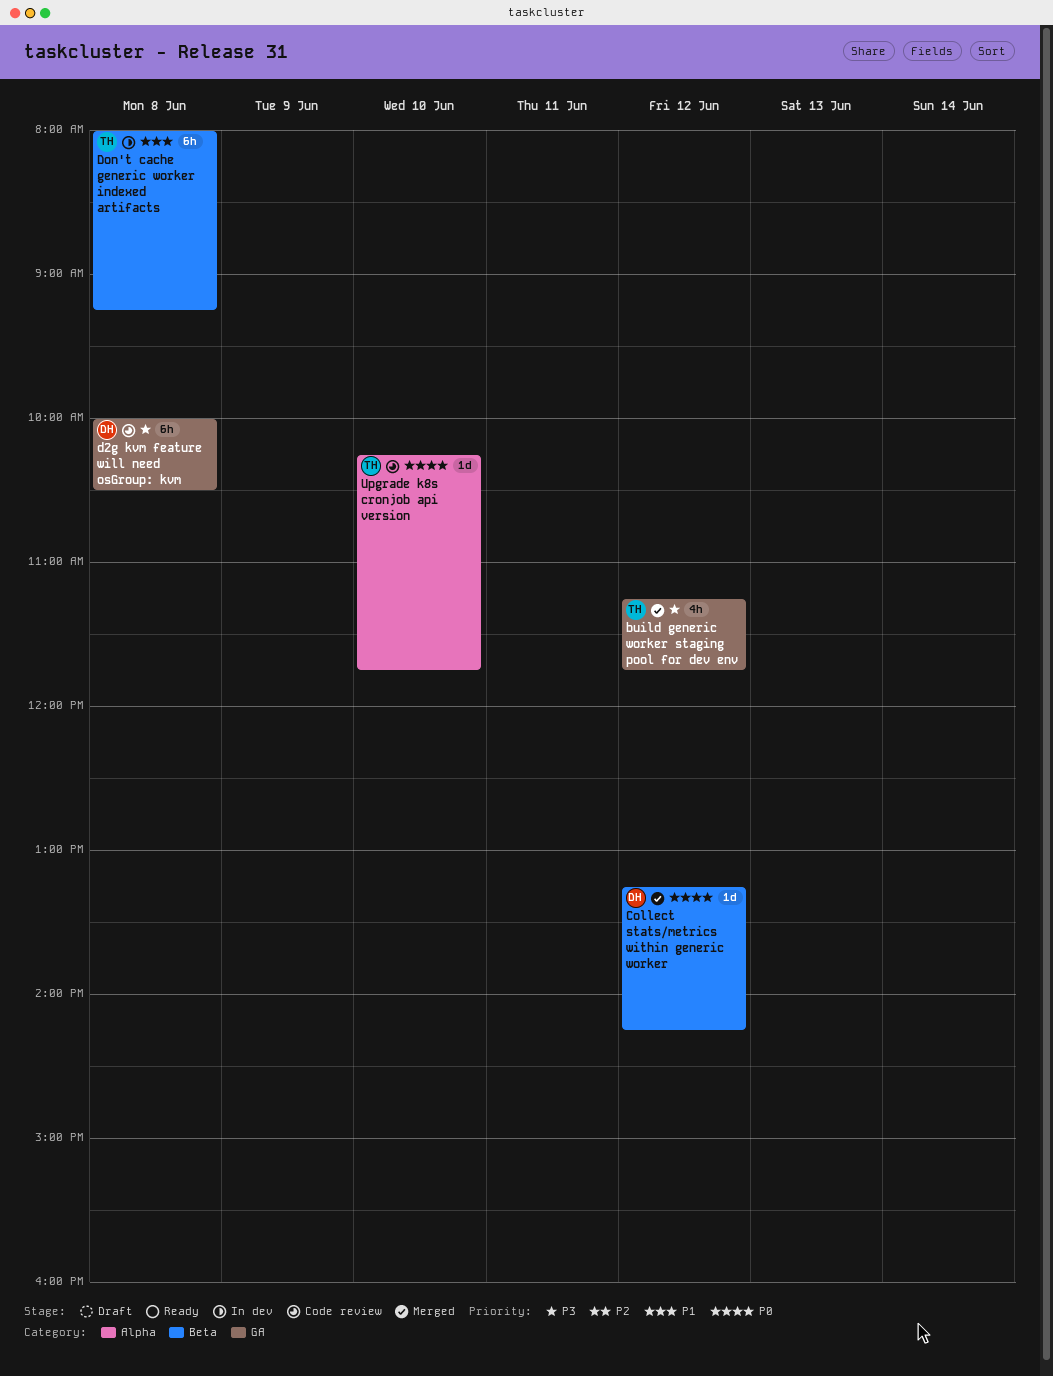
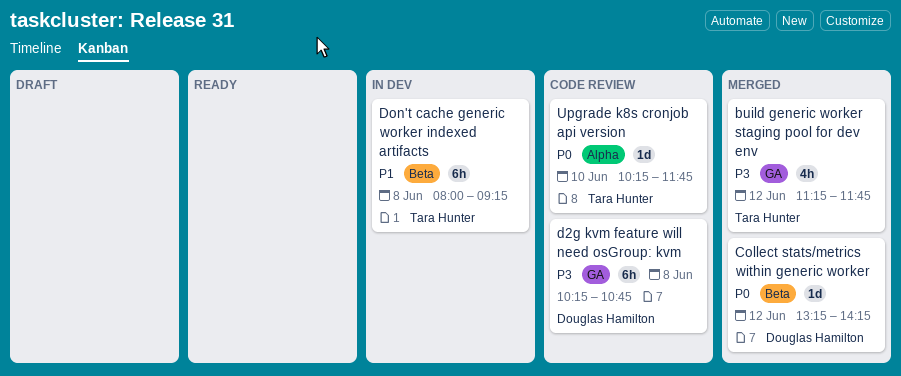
d2g kvm feature will need osGroup: kvm, begins: 10:00 -> 10:15
d2g kvm feature will need osGroup: kvm, ends: 10:30 -> 10:45

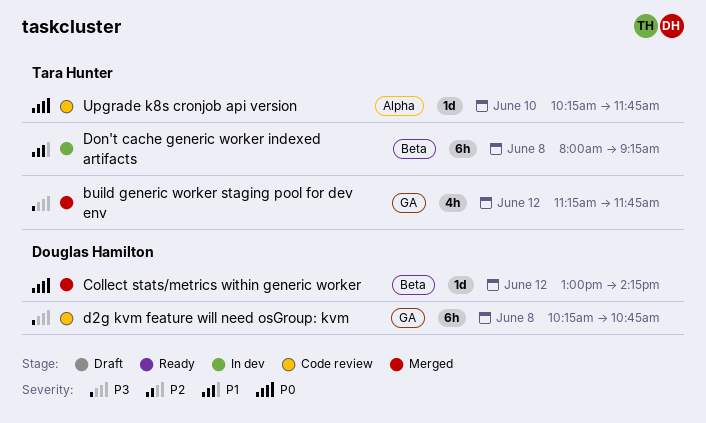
Collect stats/metrics within generic worker, begins: 13:15 -> 13:00

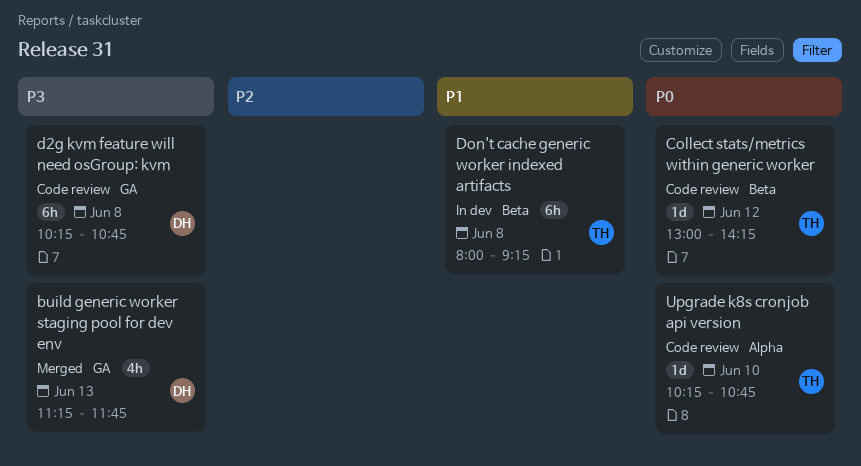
build generic worker staging pool for dev env, owner: Tara Hunter -> Douglas Hamilton
build generic worker staging pool for dev env, day: Jun 12 -> Jun 13
Collect stats/metrics within generic worker, status: Merged -> Code review
Collect stats/metrics within generic worker, owner: Douglas Hamilton -> Tara Hunter
Upgrade k8s cronjob api version, ends: 11:45 -> 10:45

